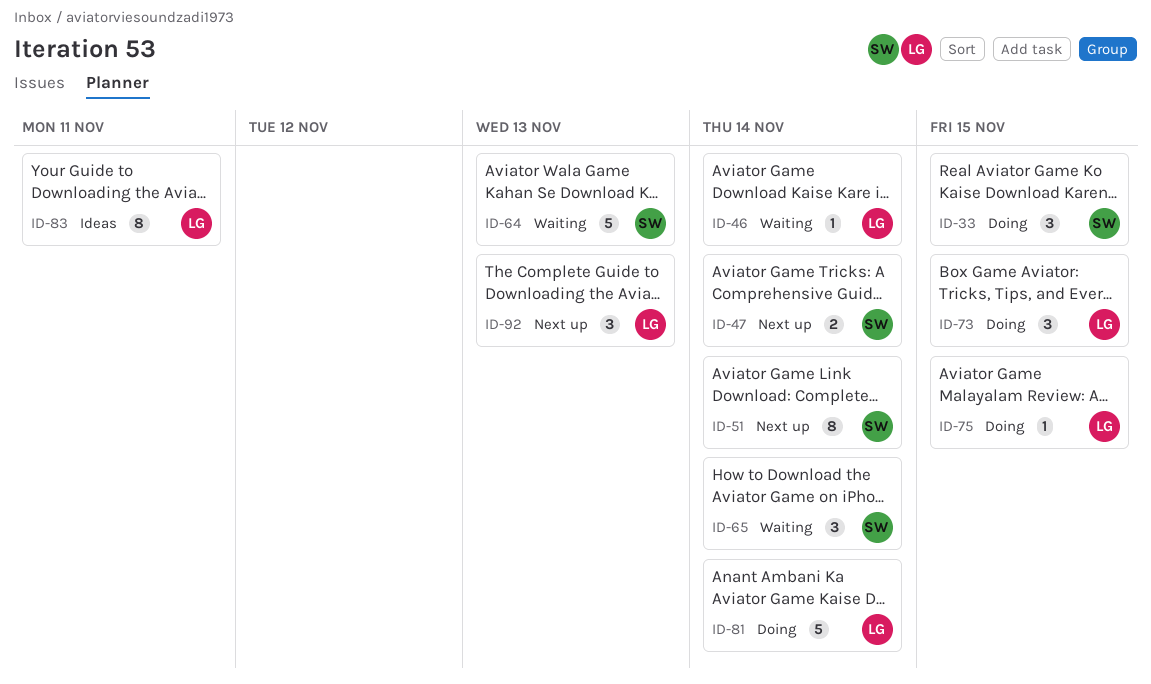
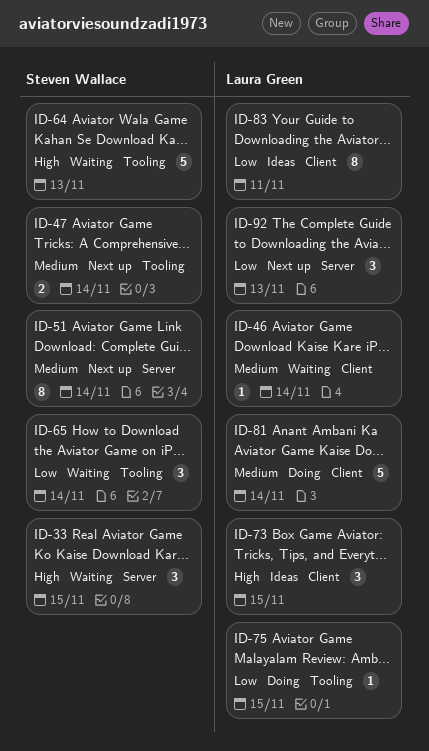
ID-33, status: Doing -> Waiting
ID-73, status: Doing -> Ideas

